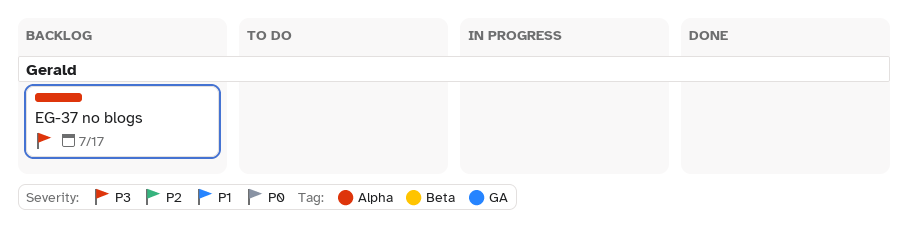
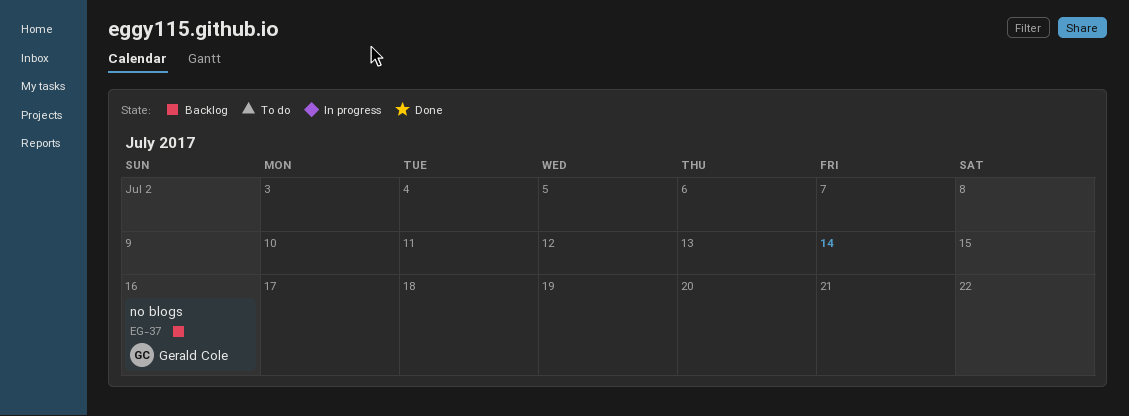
EG-37, due: Jul 17 -> Jul 16

